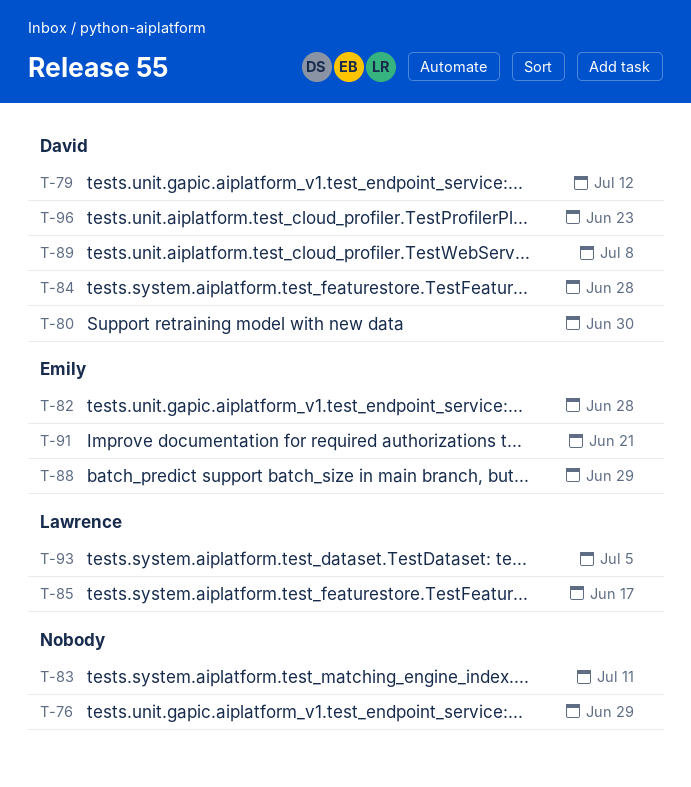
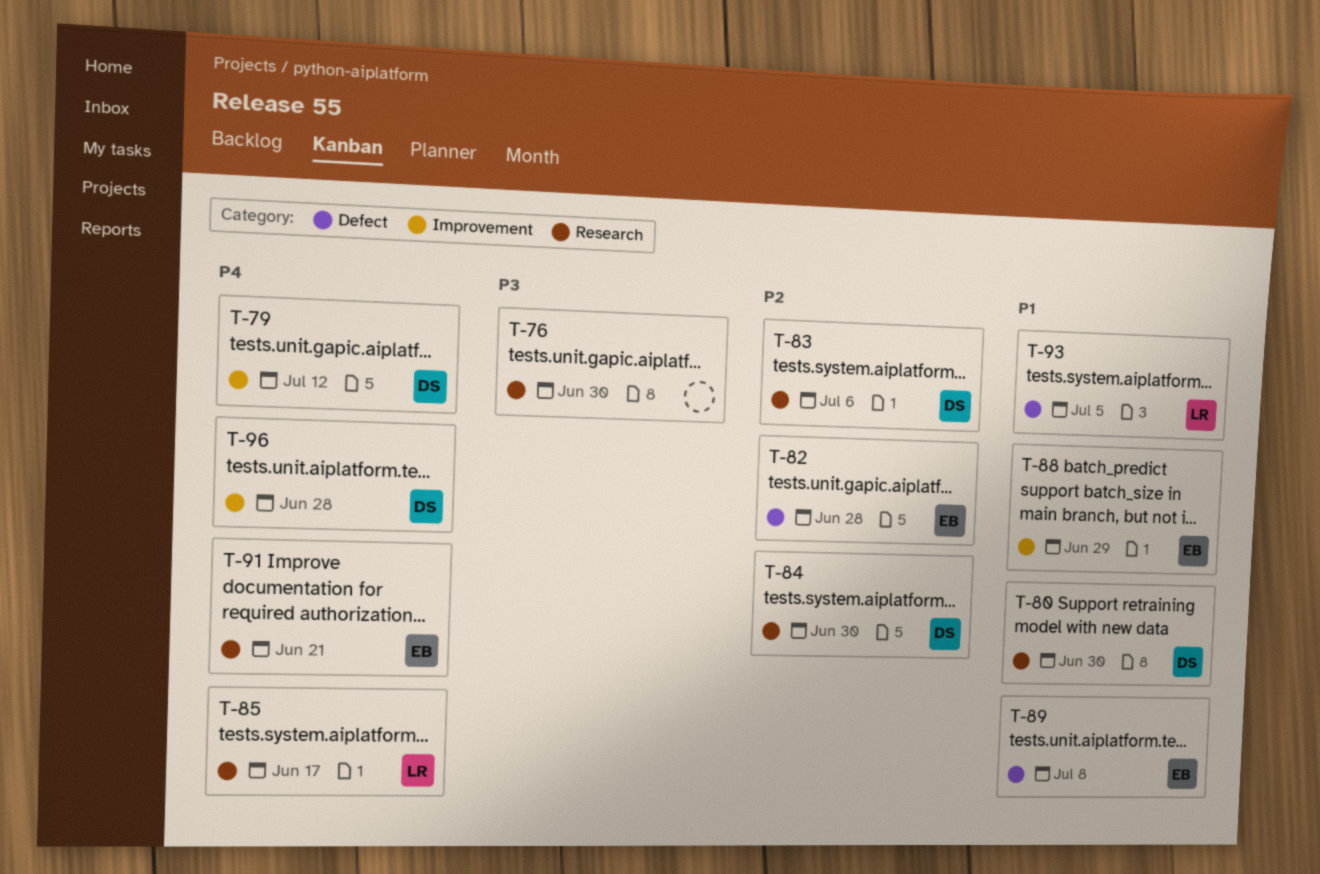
T-76, due: Jun 29 -> Jun 30
T-83, owner: none -> David
T-83, due: Jul 11 -> Jul 6
T-84, due: Jun 28 -> Jun 30
T-89, owner: David -> Emily
T-96, due: Jun 23 -> Jun 28

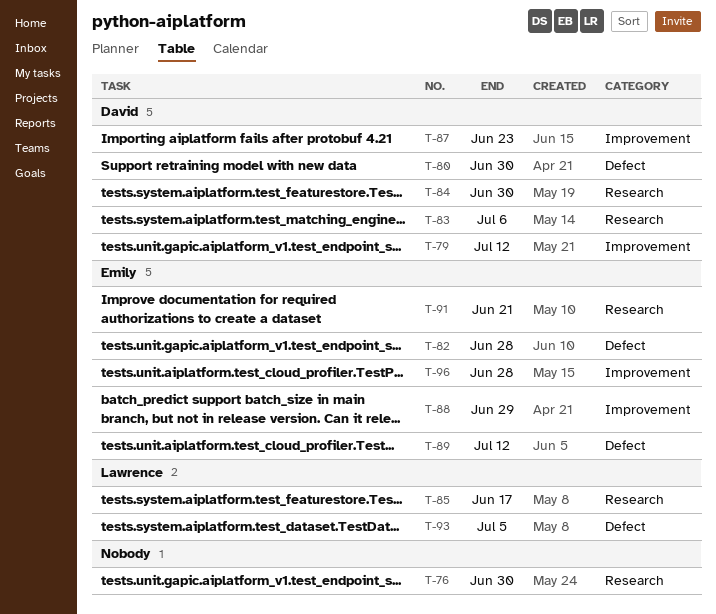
T-80, label: Research -> Defect
T-87: none -> present
T-89, due: Jul 8 -> Jul 12
T-96, owner: David -> Emily

